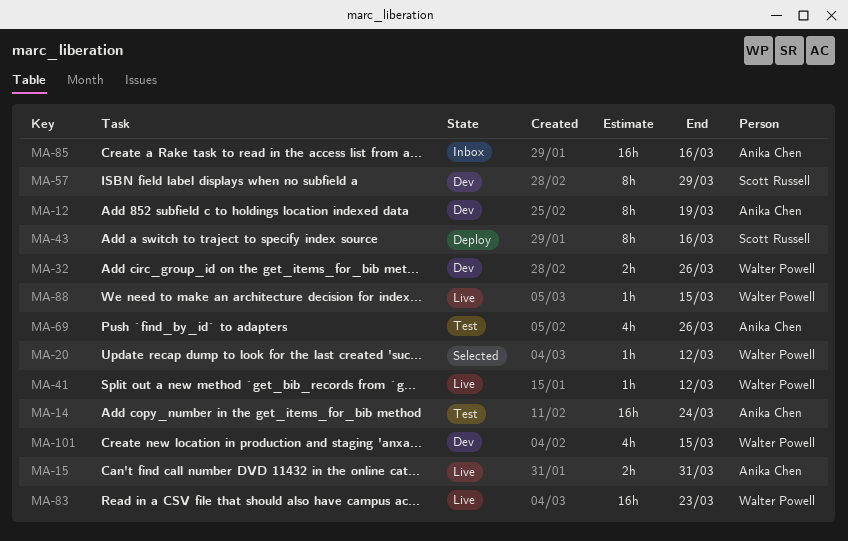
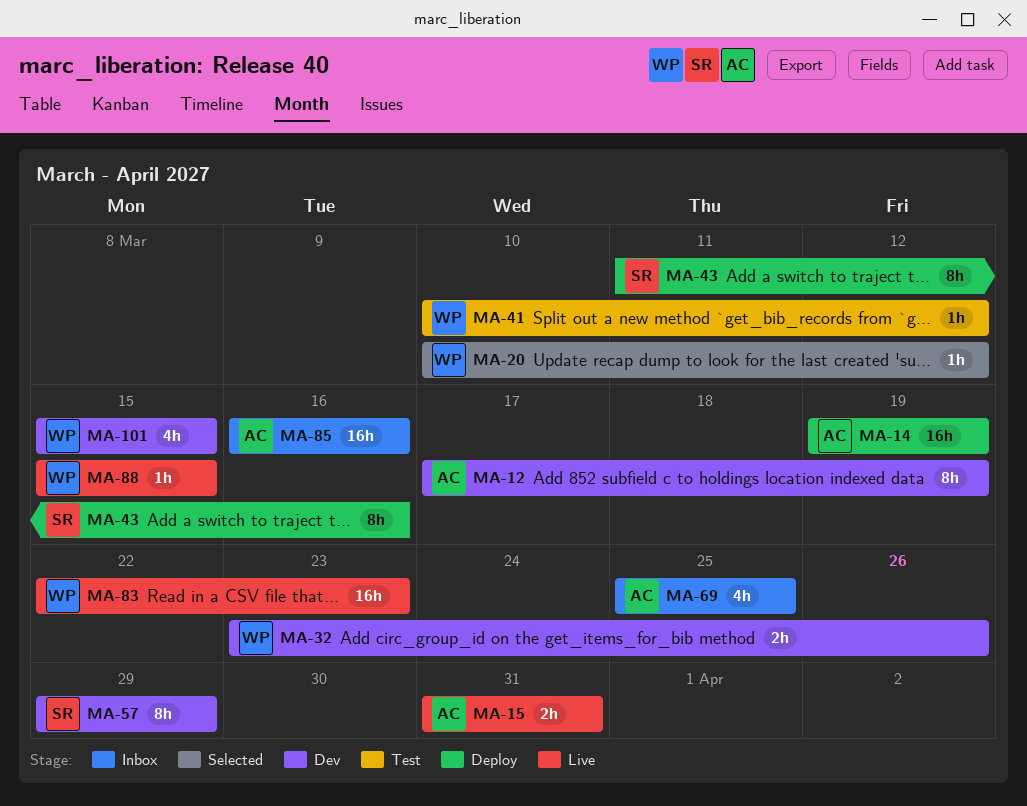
MA-14, status: Test -> Deploy
MA-14, due: Mar 24 -> Mar 19
MA-41, status: Live -> Test
MA-69, status: Test -> Inbox
MA-69, due: Mar 26 -> Mar 25

